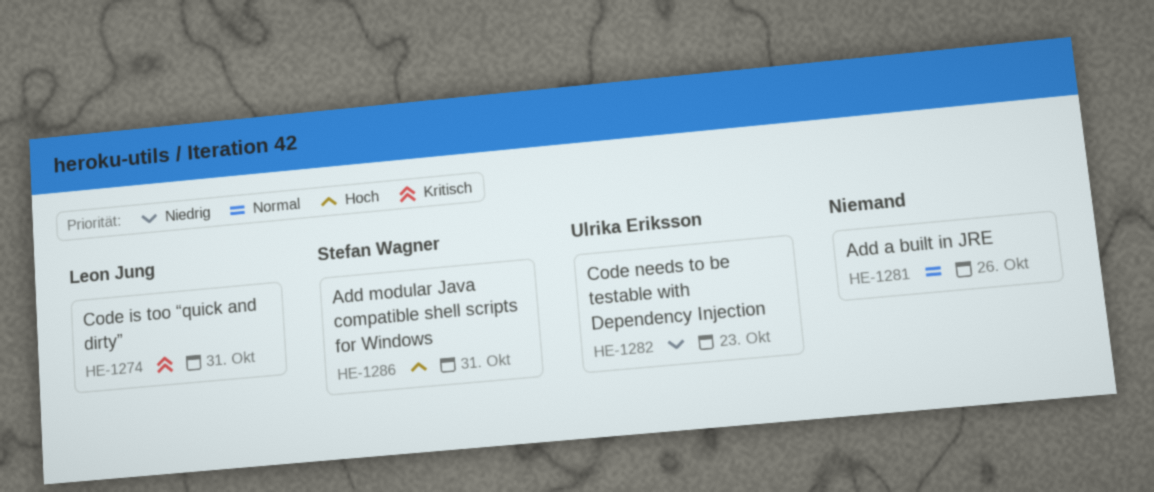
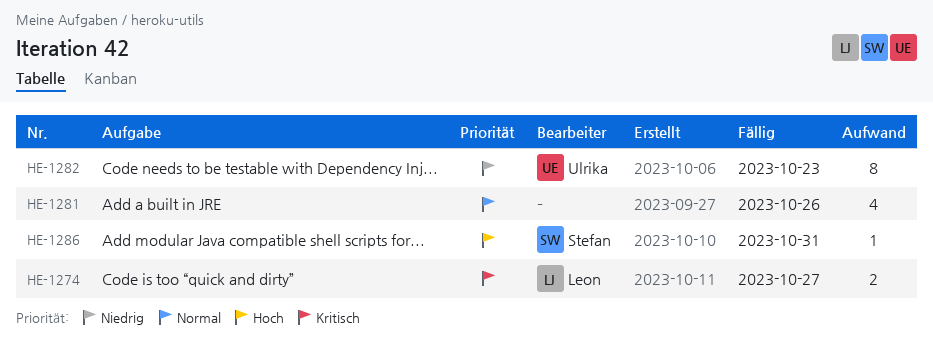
HE-1274, due: Oct 31 -> Oct 27

